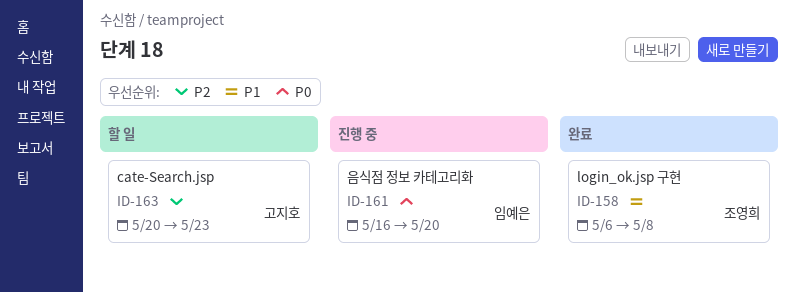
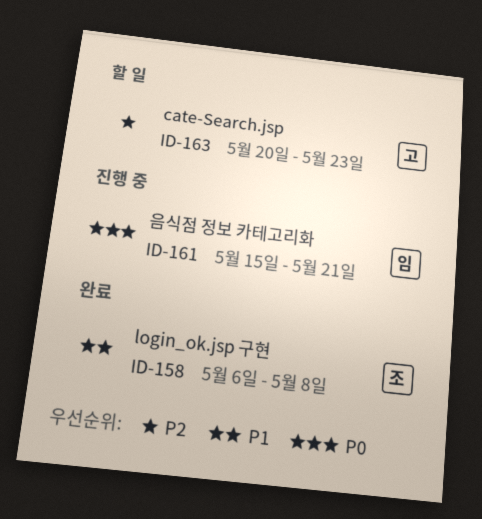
ID-161, start: May 16 -> May 15
ID-161, due: May 20 -> May 21

